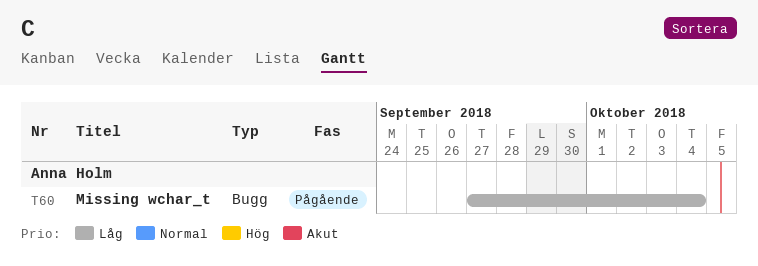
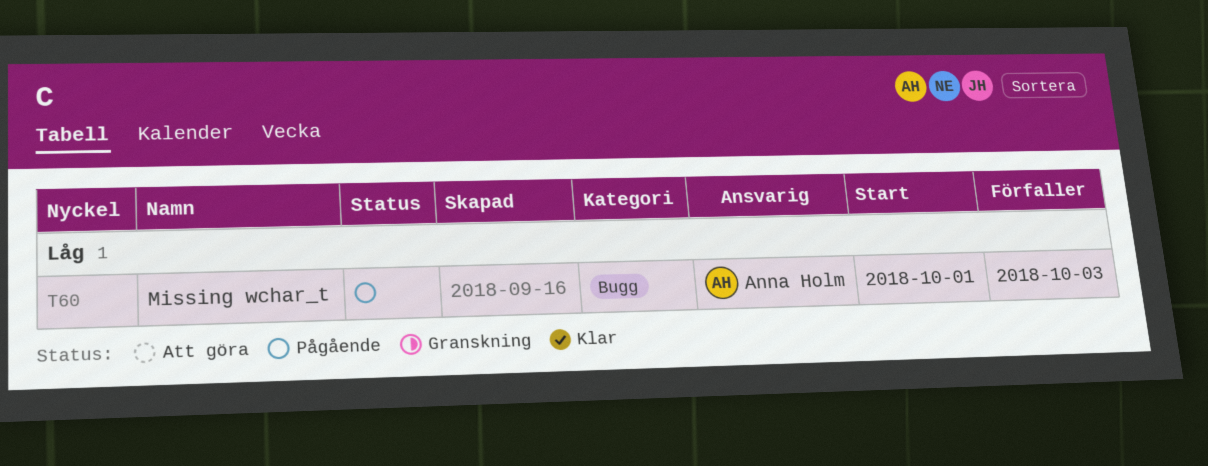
T60, start: Sep 27 -> Oct 1
T60, due: Oct 4 -> Oct 3

